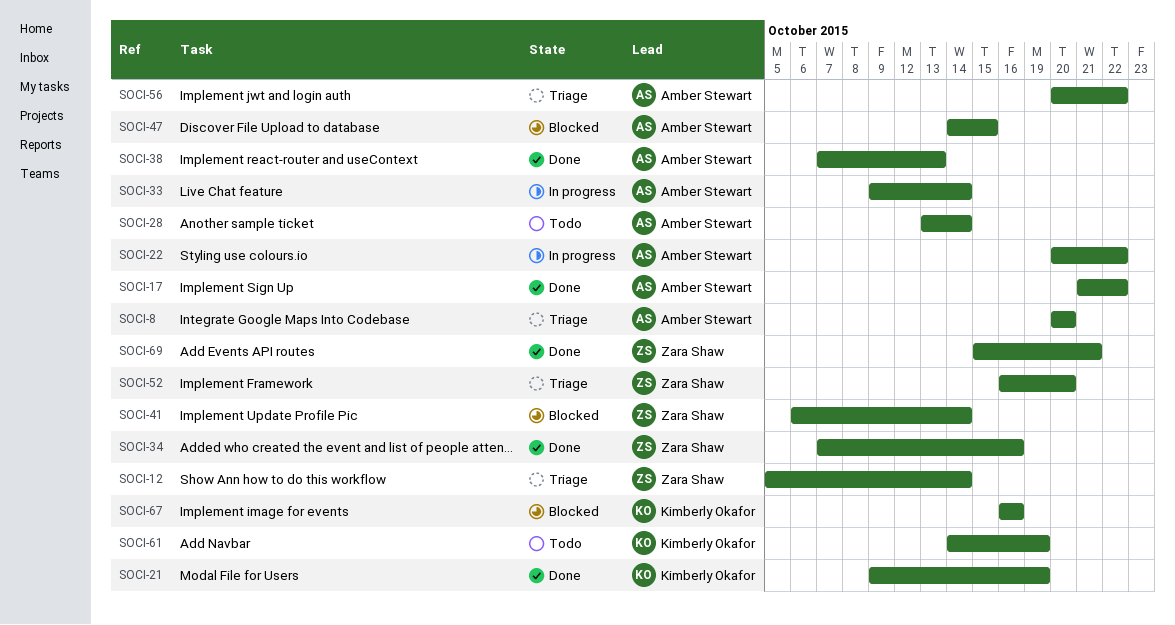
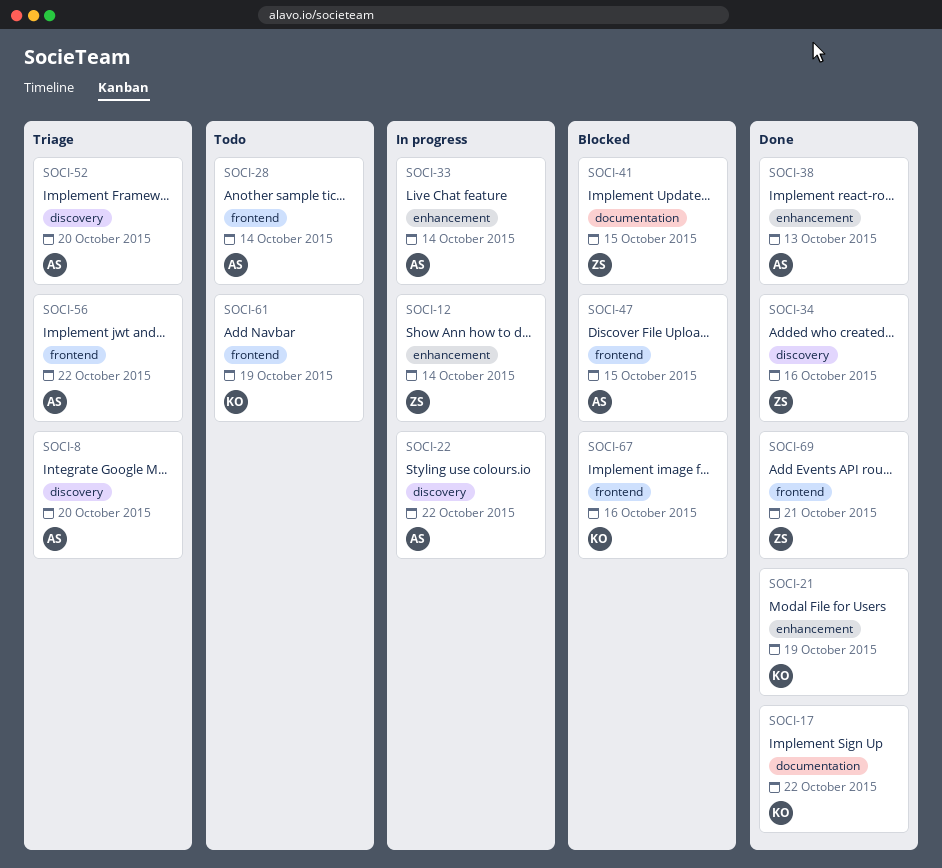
SOCI-12, status: Triage -> In progress
SOCI-17, owner: Amber Stewart -> Kimberly Okafor
SOCI-41, due: Oct 14 -> Oct 15
SOCI-52, owner: Zara Shaw -> Amber Stewart

